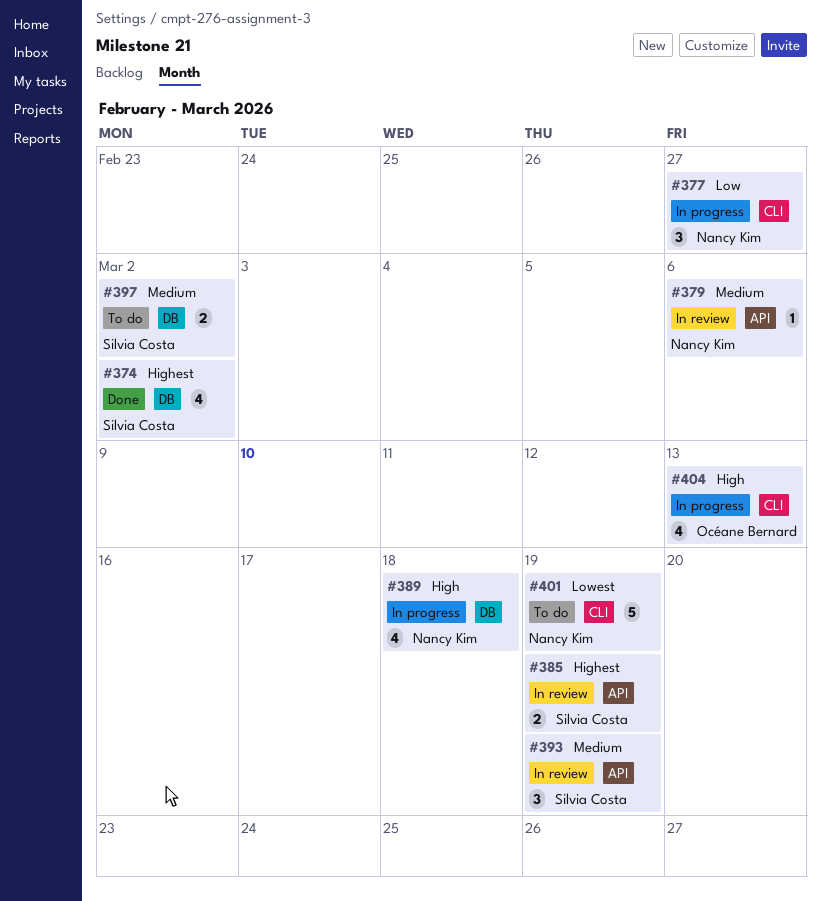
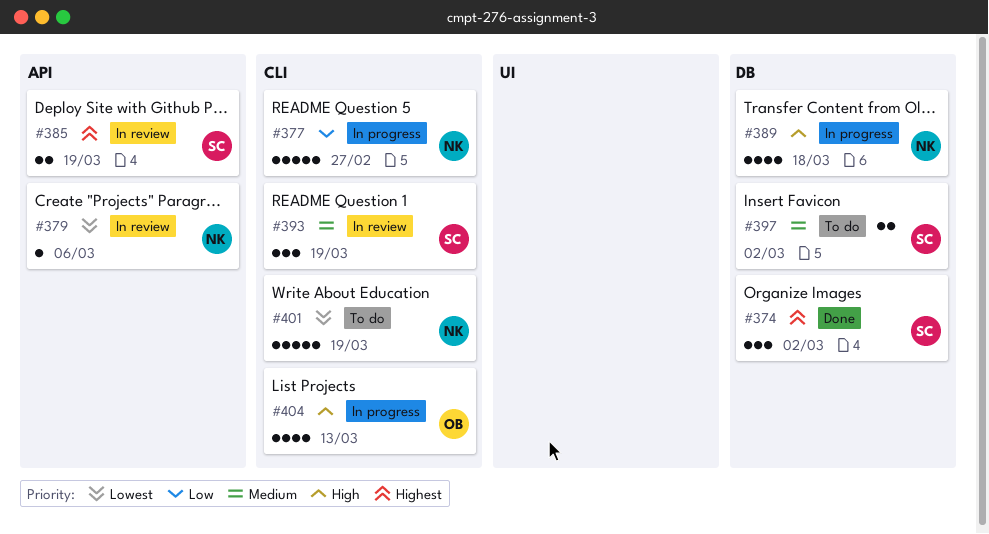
#374, estimate: 4 -> 3
#377, estimate: 3 -> 5
#379, priority: Medium -> Lowest
#393, label: API -> CLI

